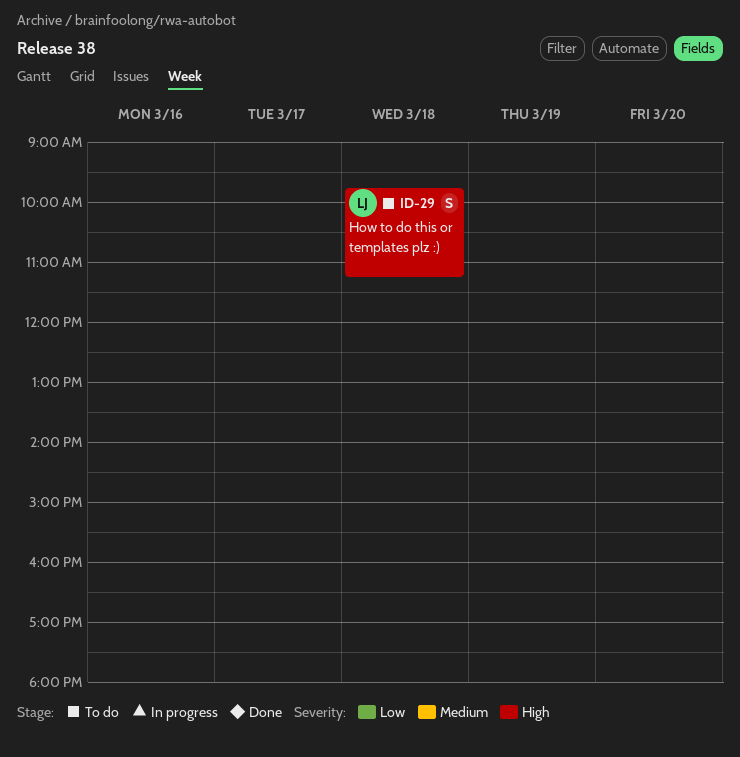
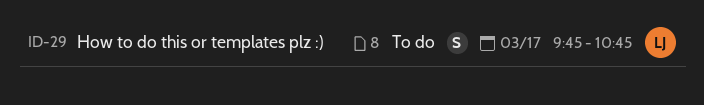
ID-29, day: Mar 18 -> Mar 17
ID-29, ends: 11:15 -> 10:45

